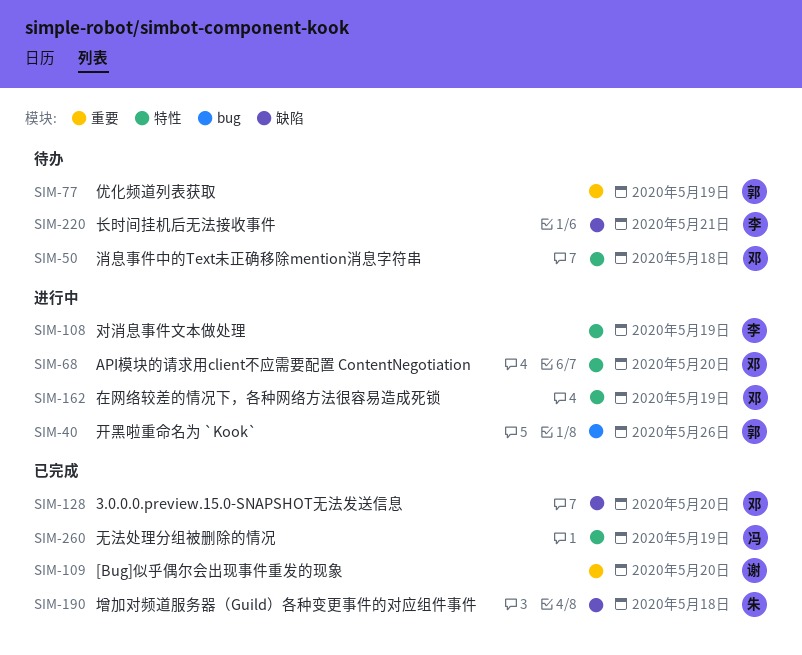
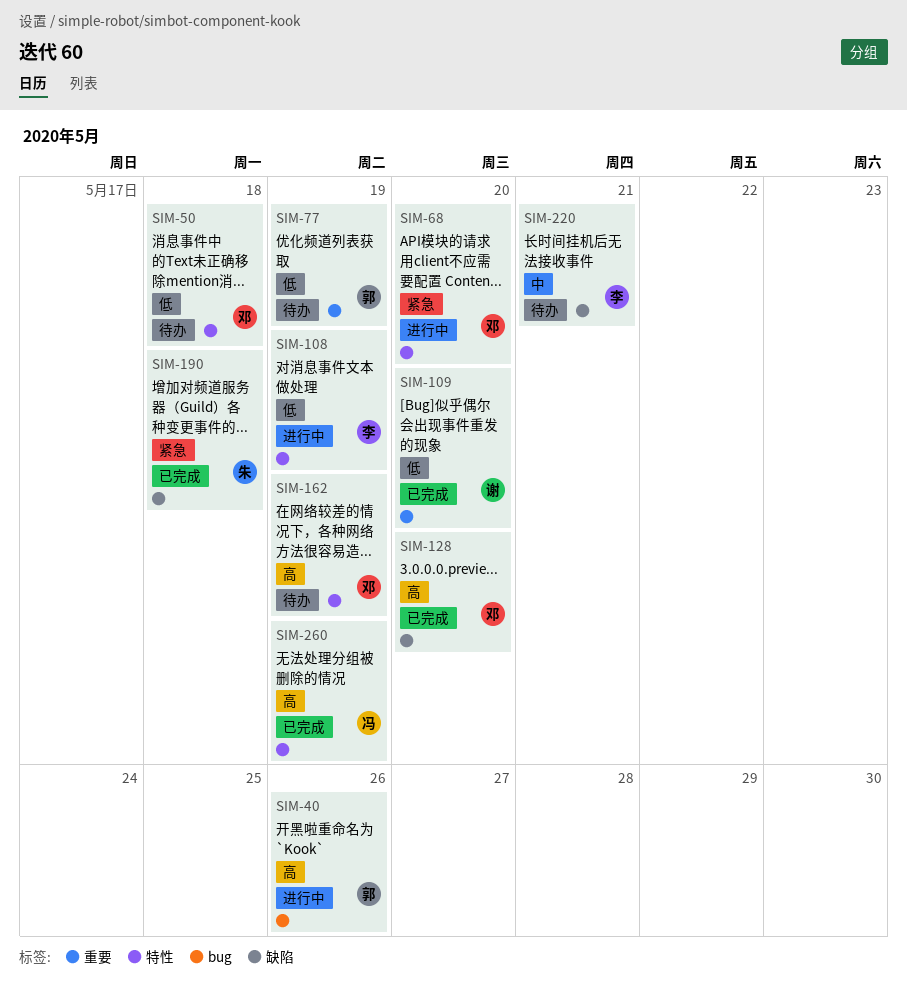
SIM-162, status: 进行中 -> 待办

